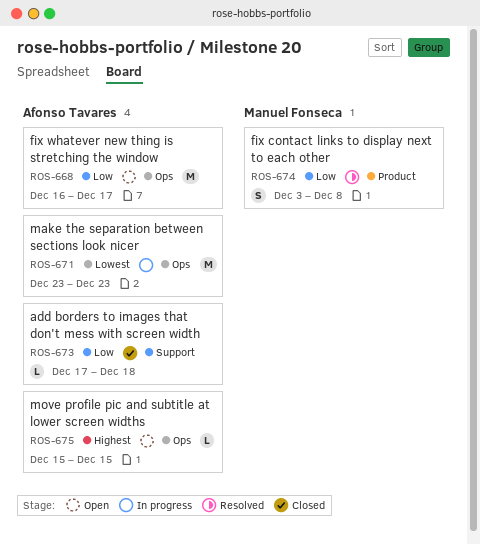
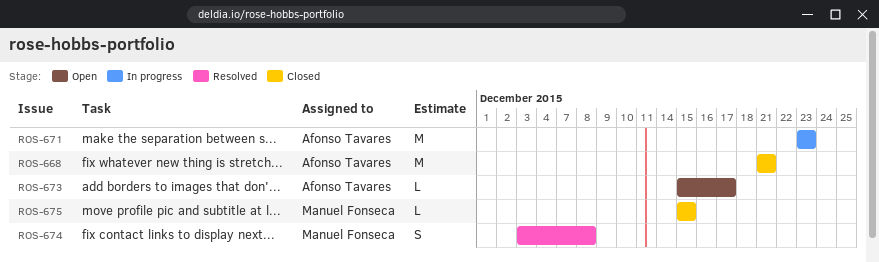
ROS-668, status: Open -> Closed
ROS-668, start: Dec 16 -> Dec 21
ROS-668, due: Dec 17 -> Dec 21
ROS-673, status: Closed -> Open
ROS-673, start: Dec 17 -> Dec 15
ROS-673, due: Dec 18 -> Dec 17
ROS-675, status: Open -> Closed
ROS-675, owner: Afonso Tavares -> Manuel Fonseca

